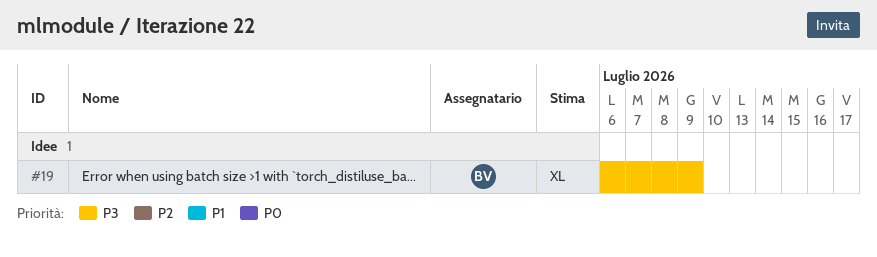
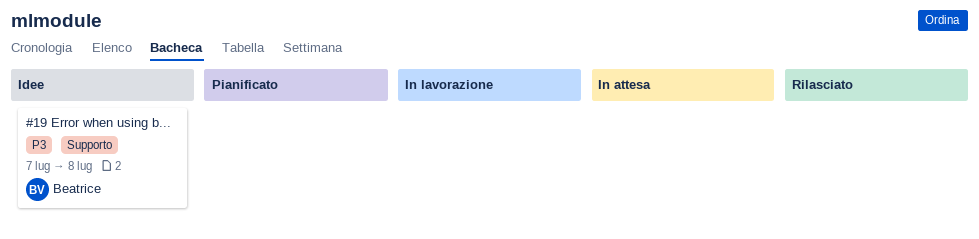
#19, start: Jul 6 -> Jul 7
#19, due: Jul 9 -> Jul 8

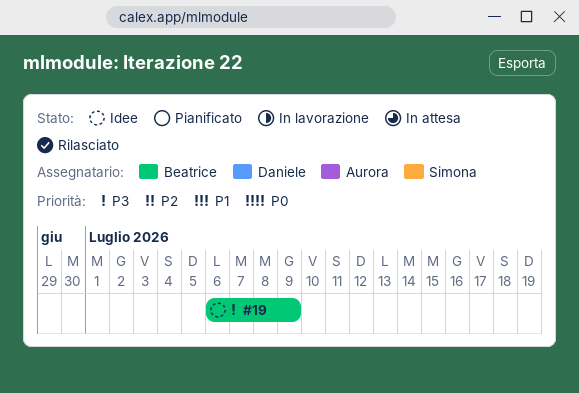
#19, start: Jul 7 -> Jul 6
#19, due: Jul 8 -> Jul 9

